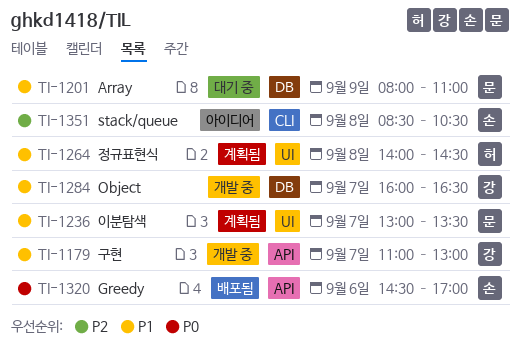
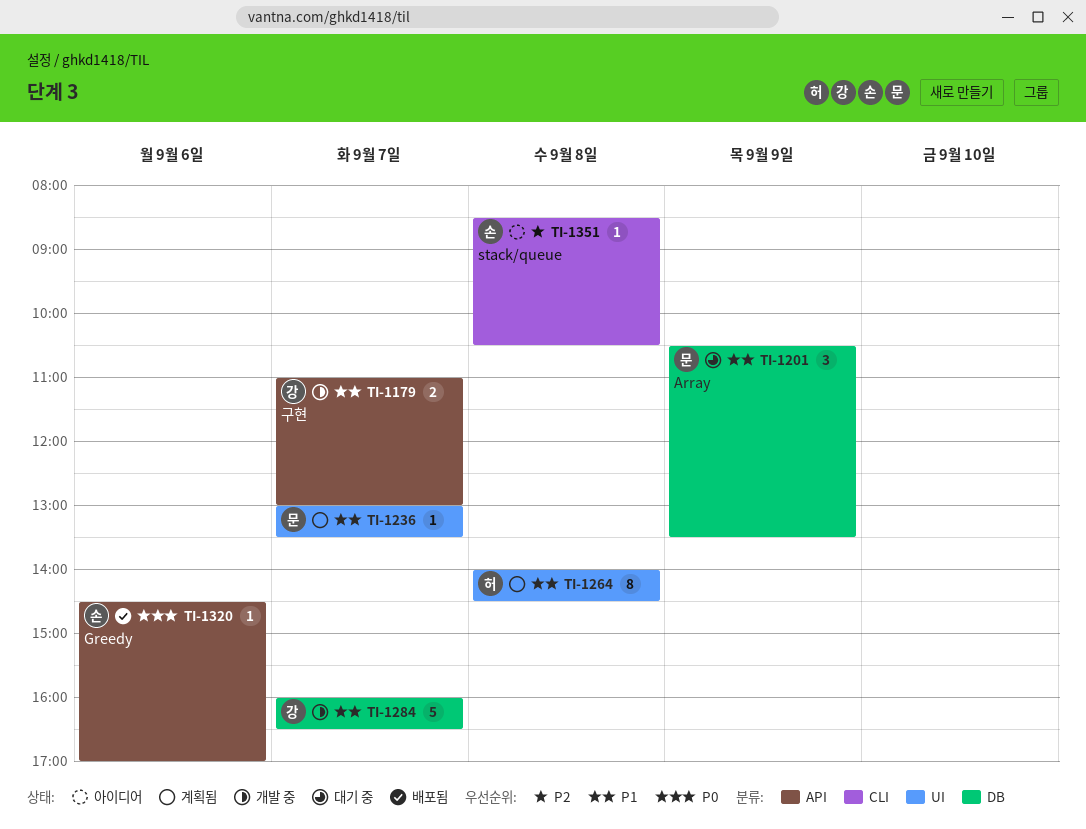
TI-1201, begins: 08:00 -> 10:30
TI-1201, ends: 11:00 -> 13:30

